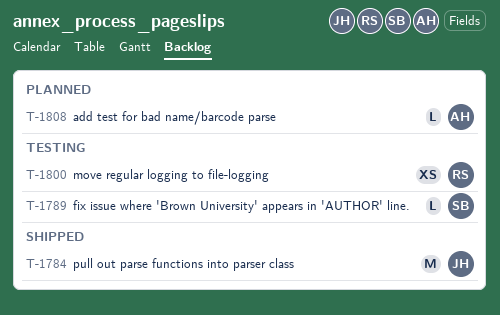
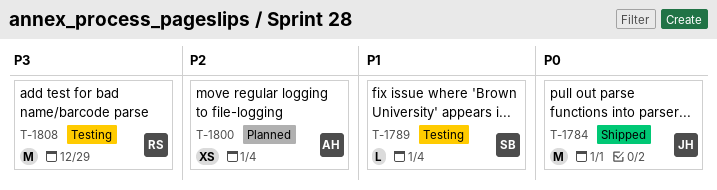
T-1800, status: Testing -> Planned
T-1800, owner: RS -> AH
T-1808, status: Planned -> Testing
T-1808, owner: AH -> RS
T-1808, estimate: L -> M

